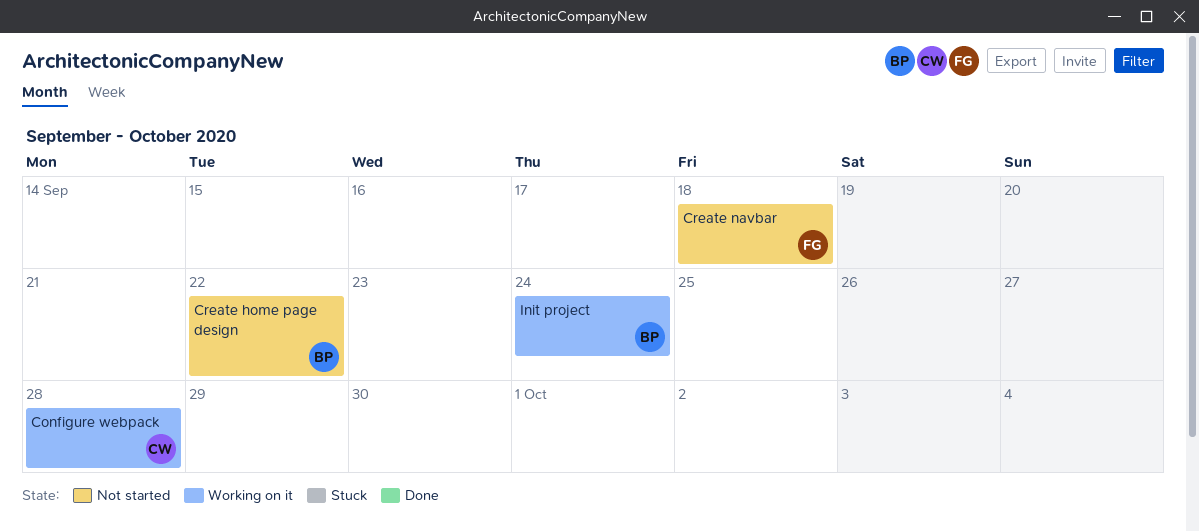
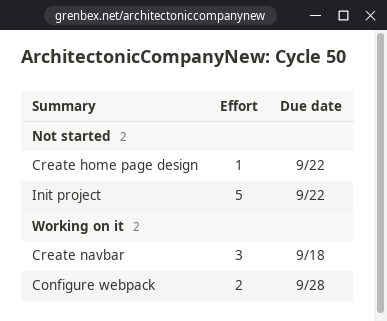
Create navbar, status: Not started -> Working on it
Init project, status: Working on it -> Not started
Init project, due: Sep 24 -> Sep 22

